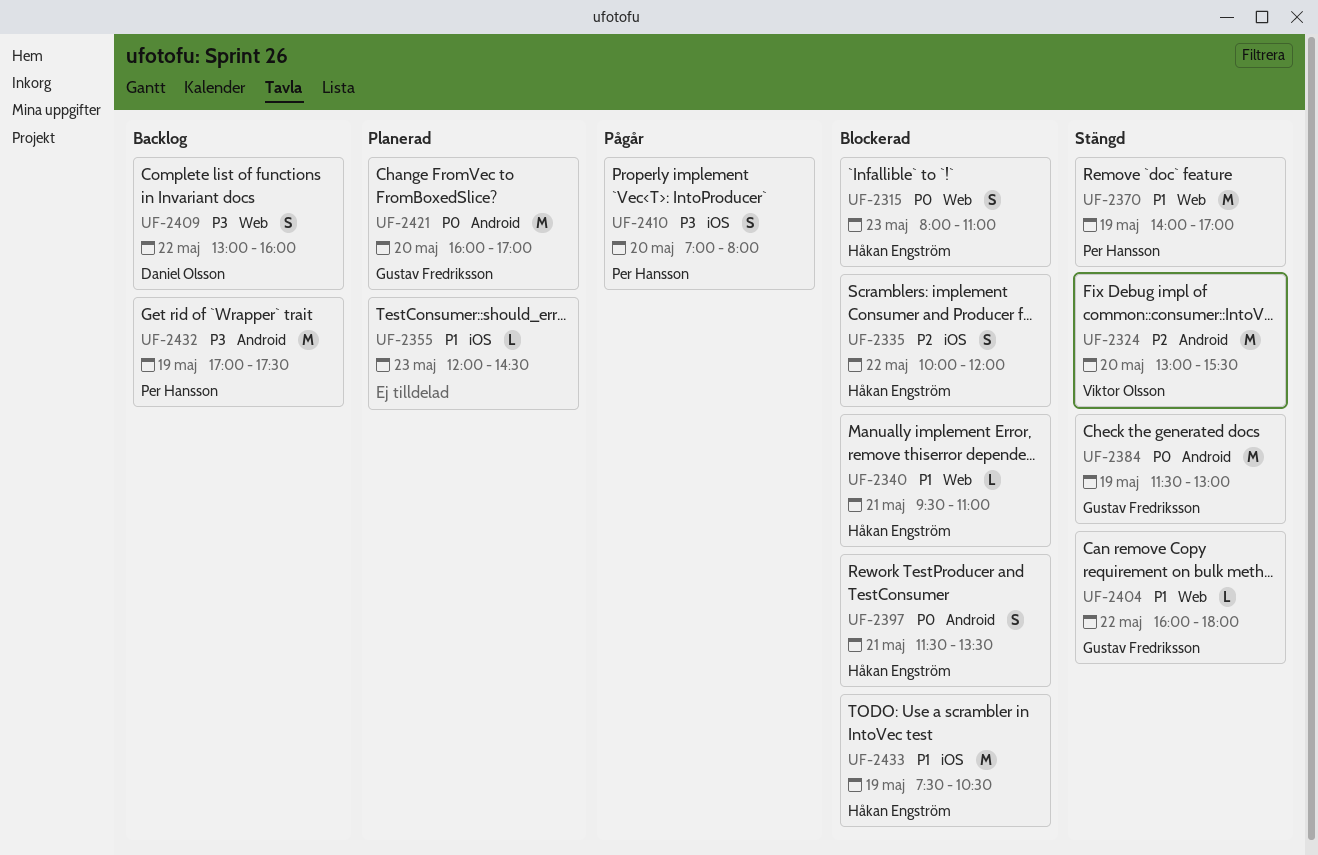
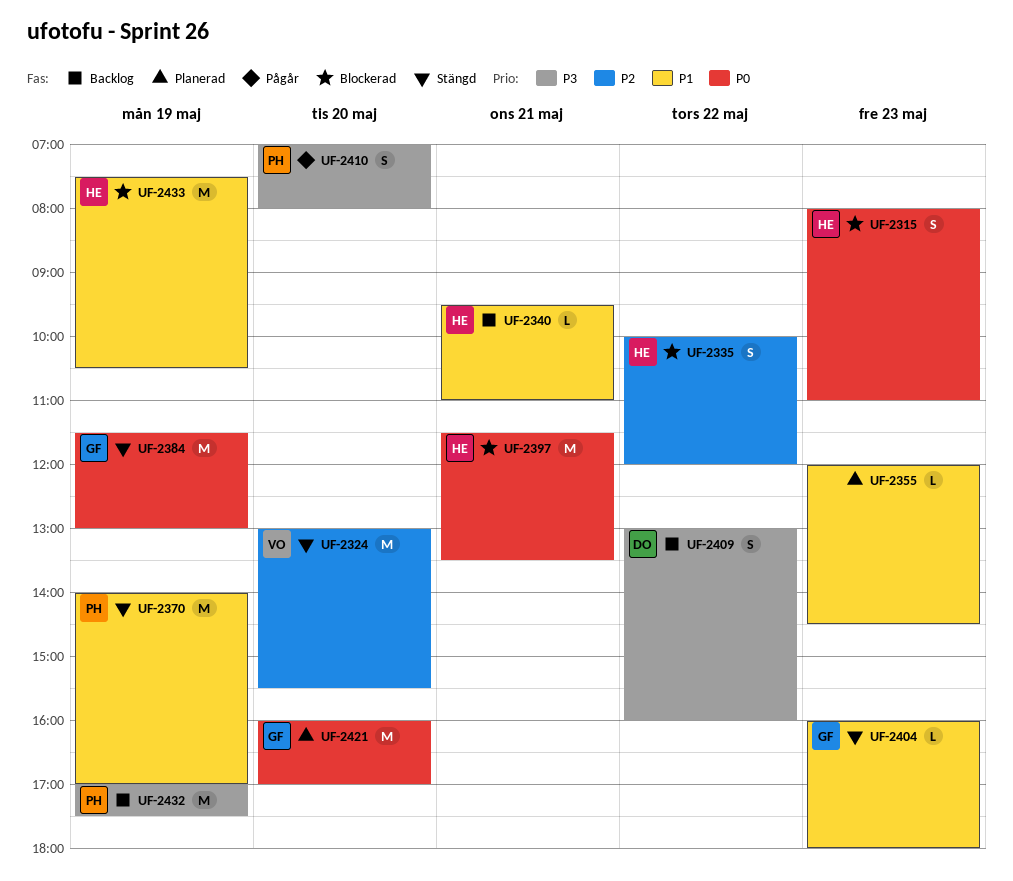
UF-2340, status: Blockerad -> Backlog
UF-2397, estimate: S -> M
UF-2404, day: May 22 -> May 23

